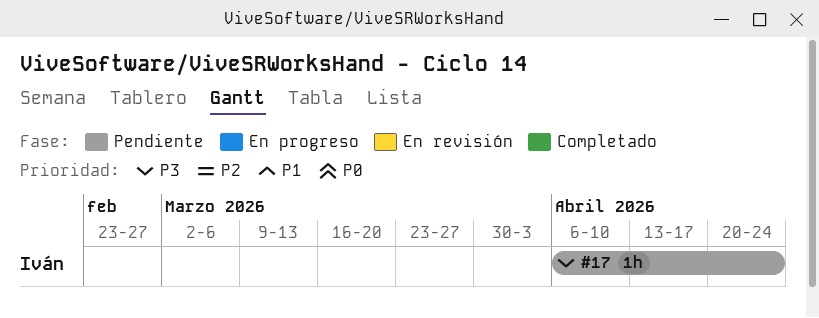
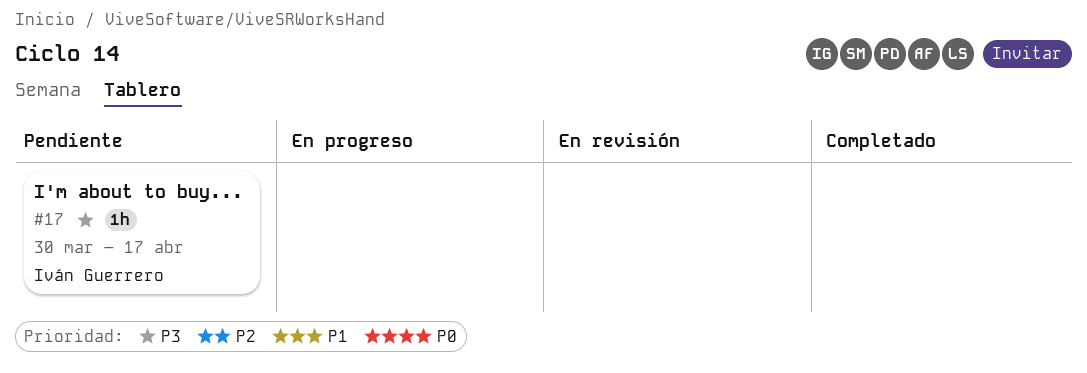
#17, start: Apr 6 -> Mar 30
#17, due: Apr 24 -> Apr 17

